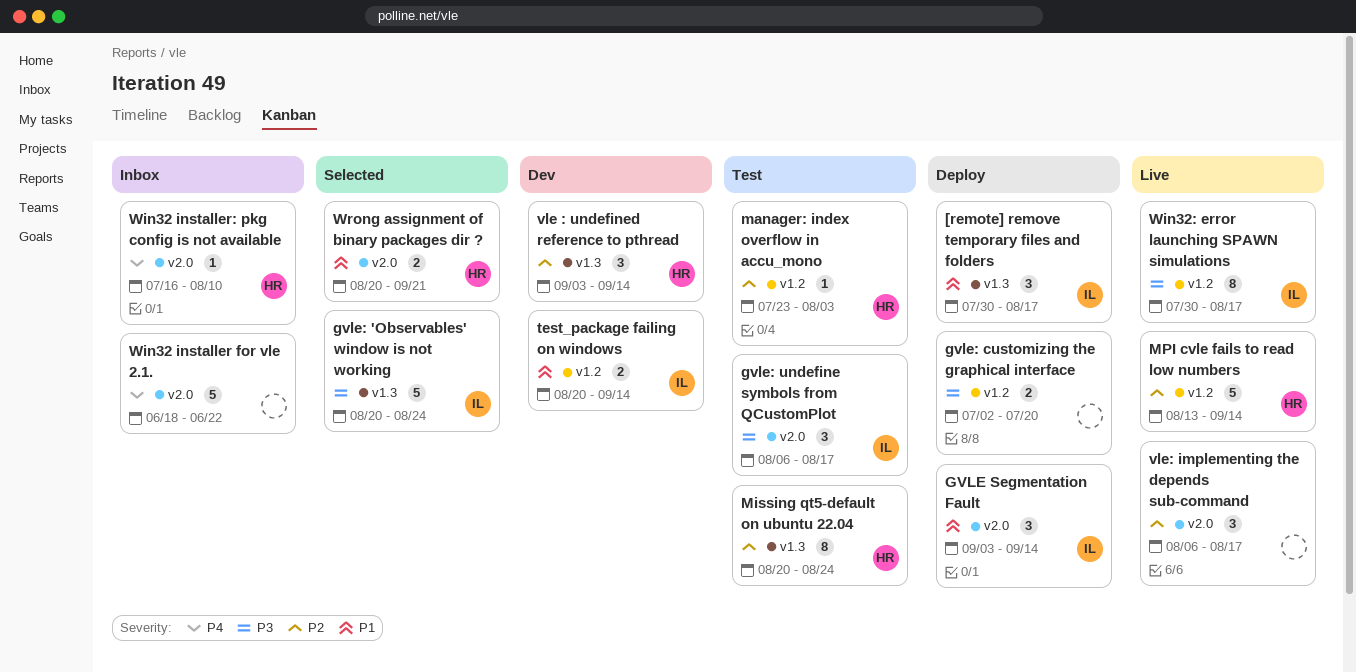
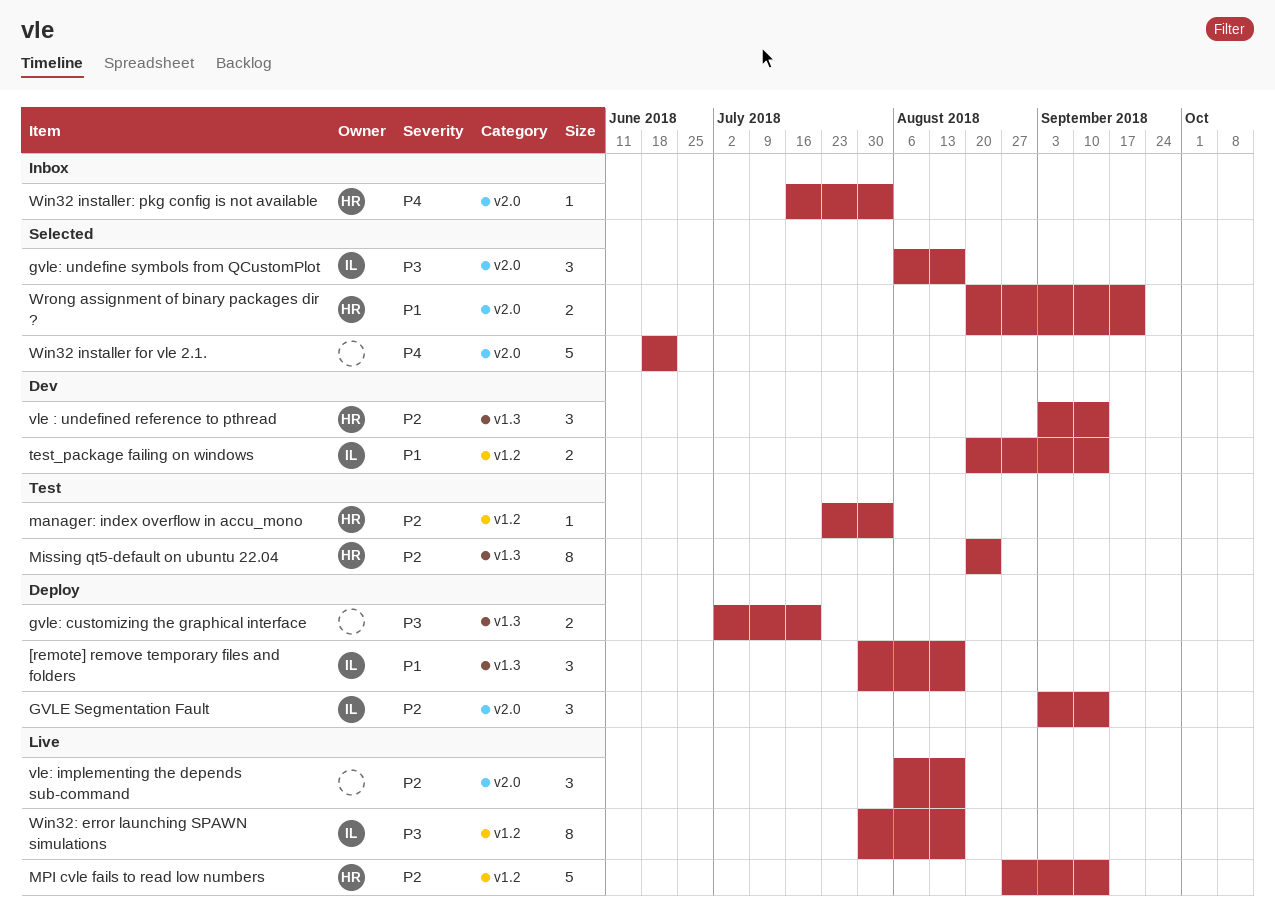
GVLE Segmentation Fault, priority: P1 -> P2
gvle: 'Observables' window is not working: present -> none
gvle: customizing the graphical interface, label: v1.2 -> v1.3
gvle: undefine symbols from QCustomPlot, status: Test -> Selected
MPI cvle fails to read low numbers, start: Aug 13 -> Aug 27
Win32 installer for vle 2.1., status: Inbox -> Selected
Win32 installer: pkg config is not available, due: Aug 10 -> Aug 3

